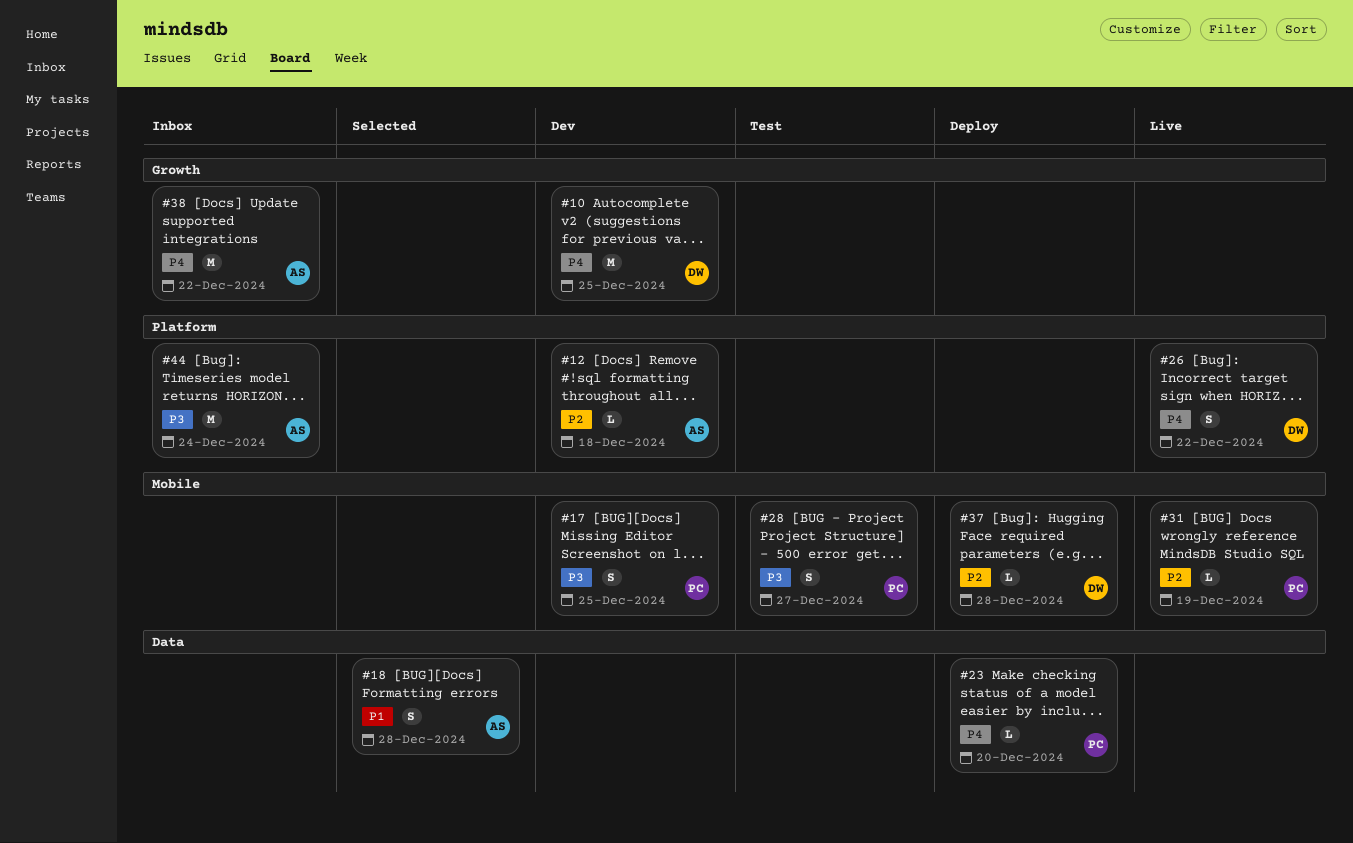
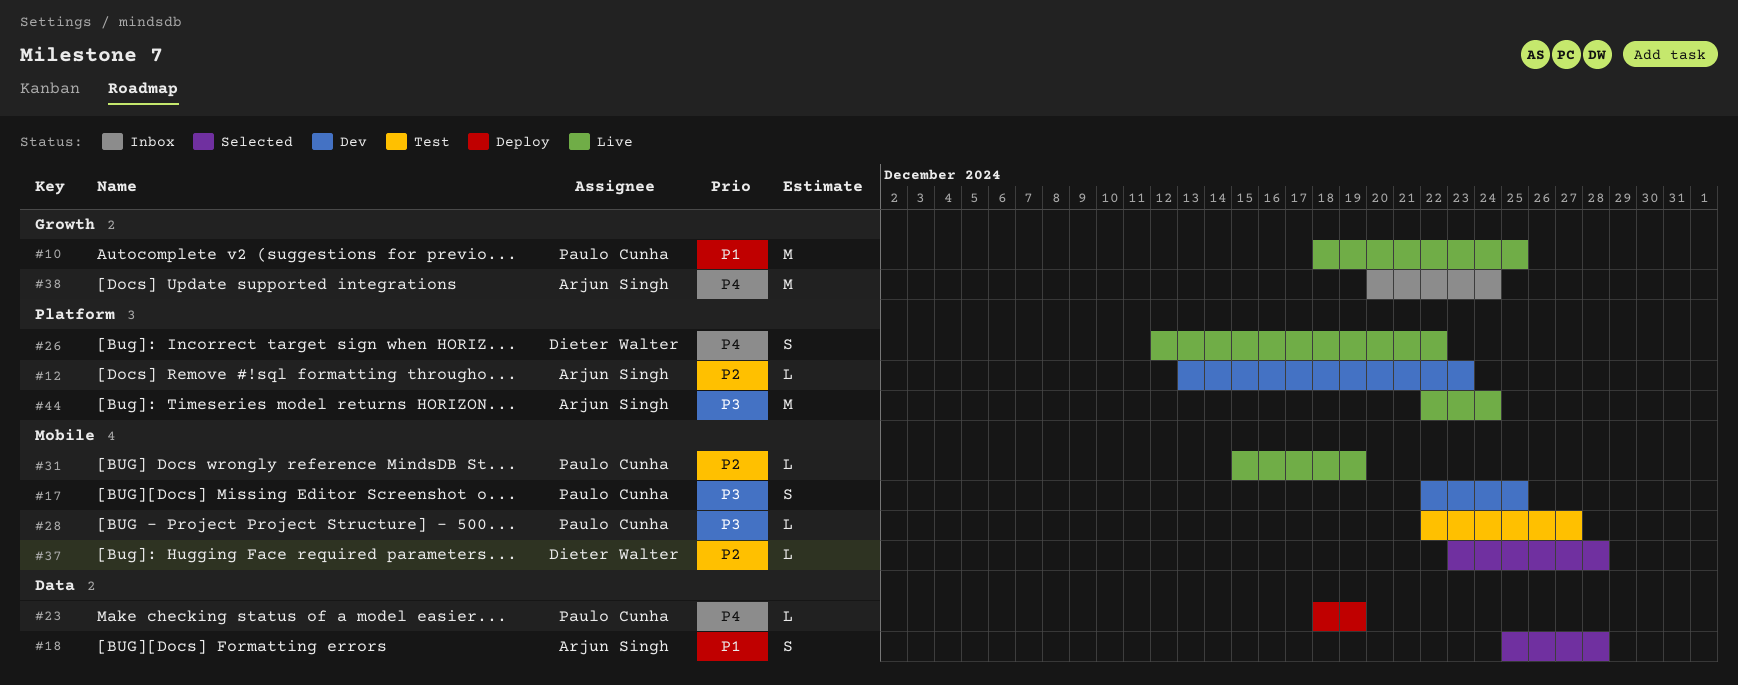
#10, status: Dev -> Live
#10, owner: Dieter Walter -> Paulo Cunha
#10, priority: P4 -> P1
#12, due: Dec 18 -> Dec 23
#23, due: Dec 20 -> Dec 19
#28, estimate: S -> L
#37, status: Deploy -> Selected
#38, due: Dec 22 -> Dec 24
#44, status: Inbox -> Live

